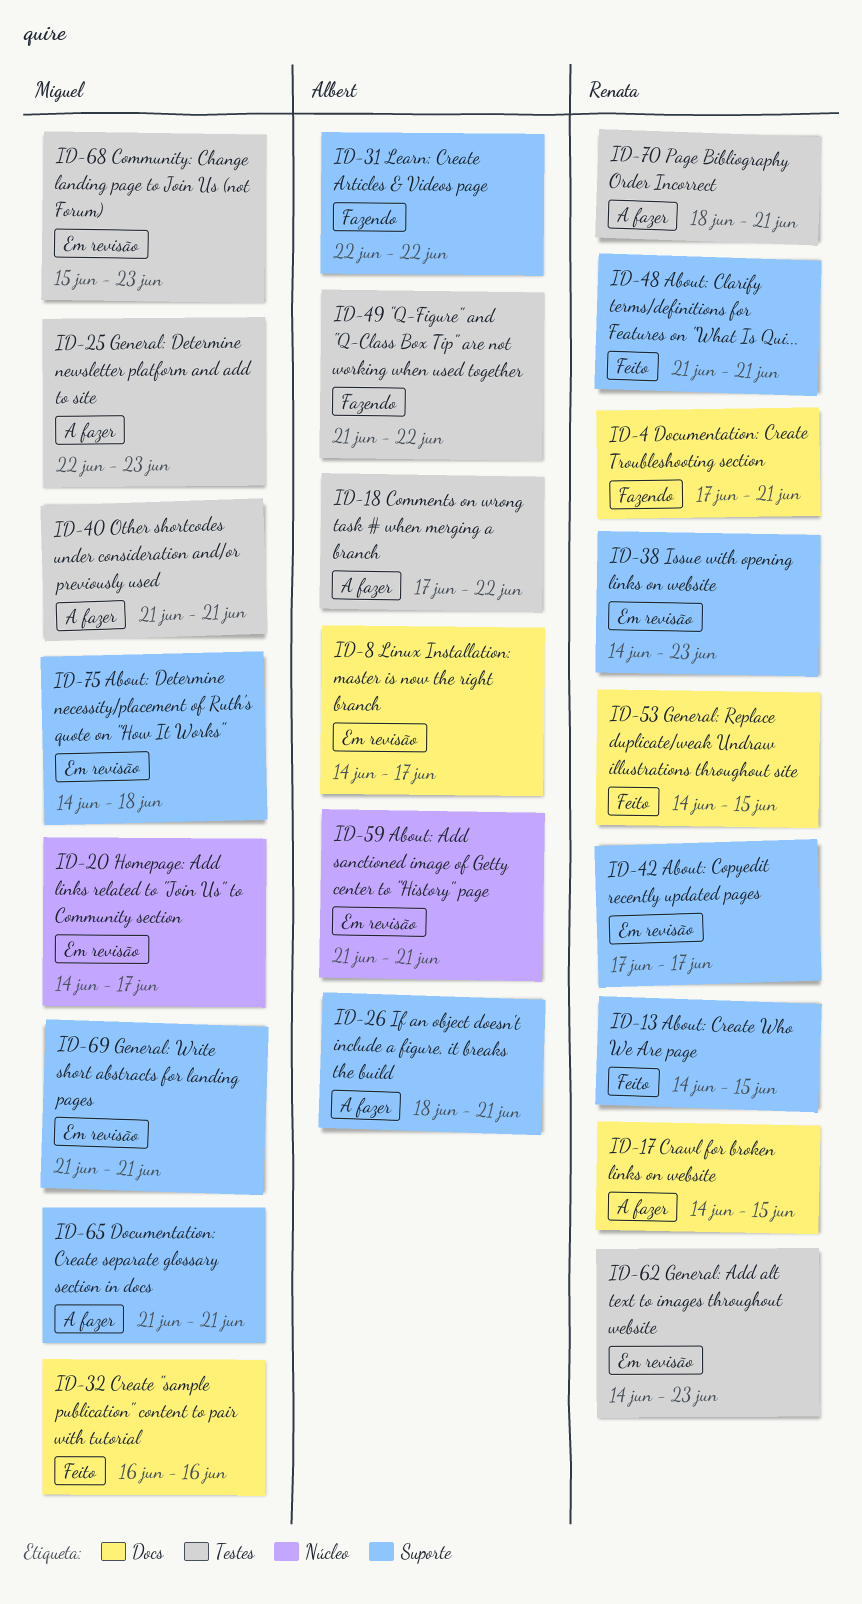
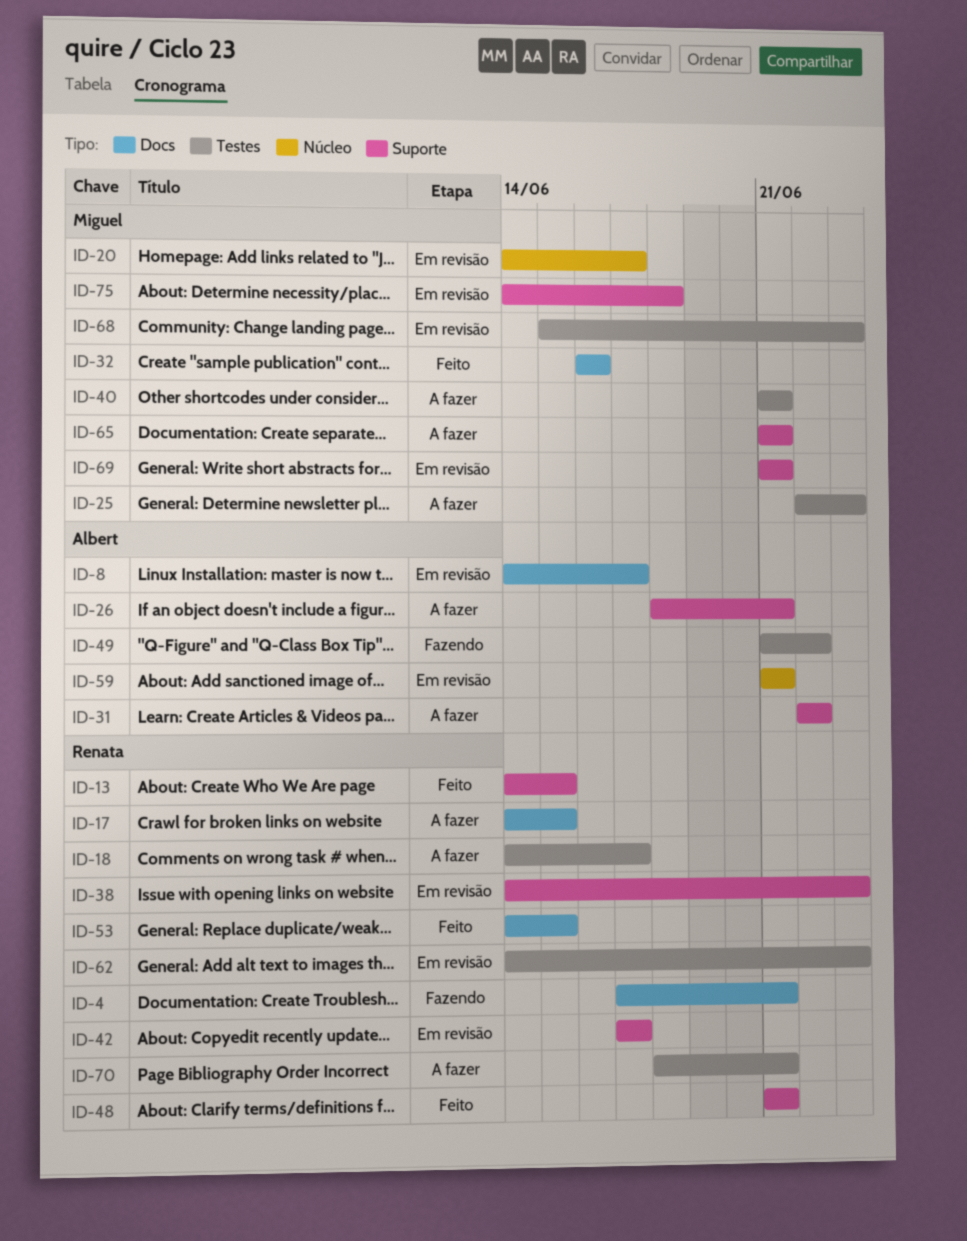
ID-18, owner: Albert -> Renata
ID-18, start: Jun 17 -> Jun 14
ID-18, due: Jun 22 -> Jun 17
ID-31, status: Fazendo -> A fazer

